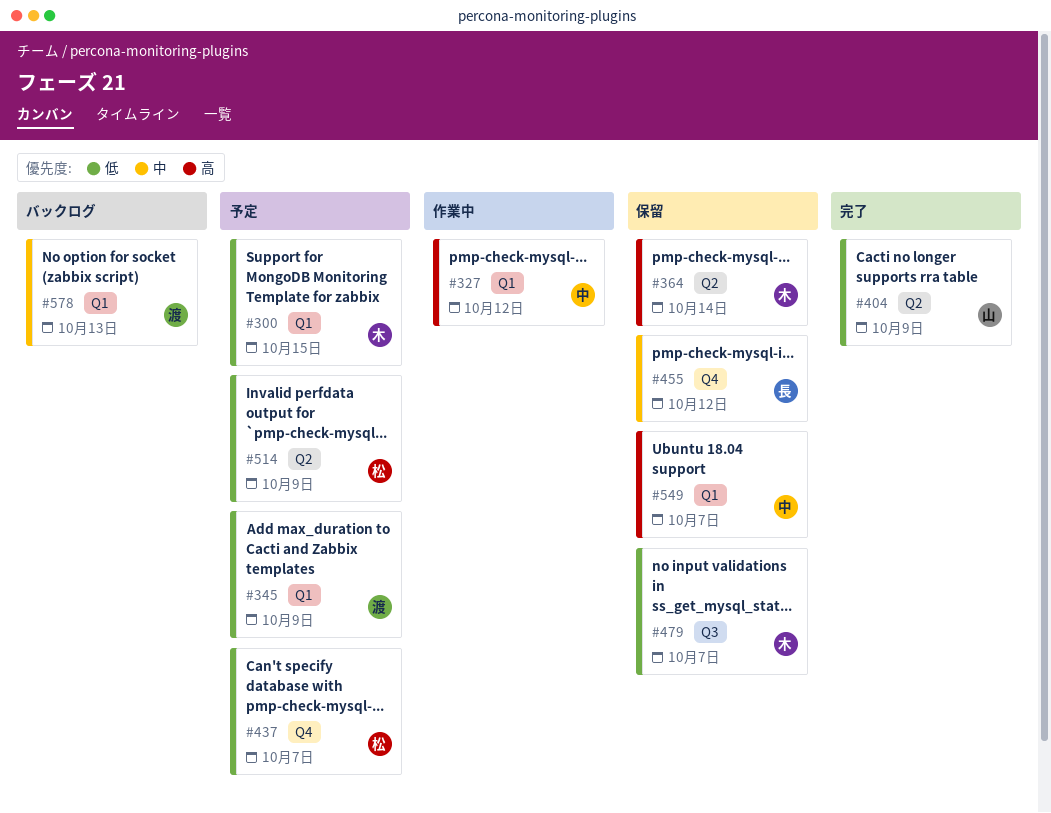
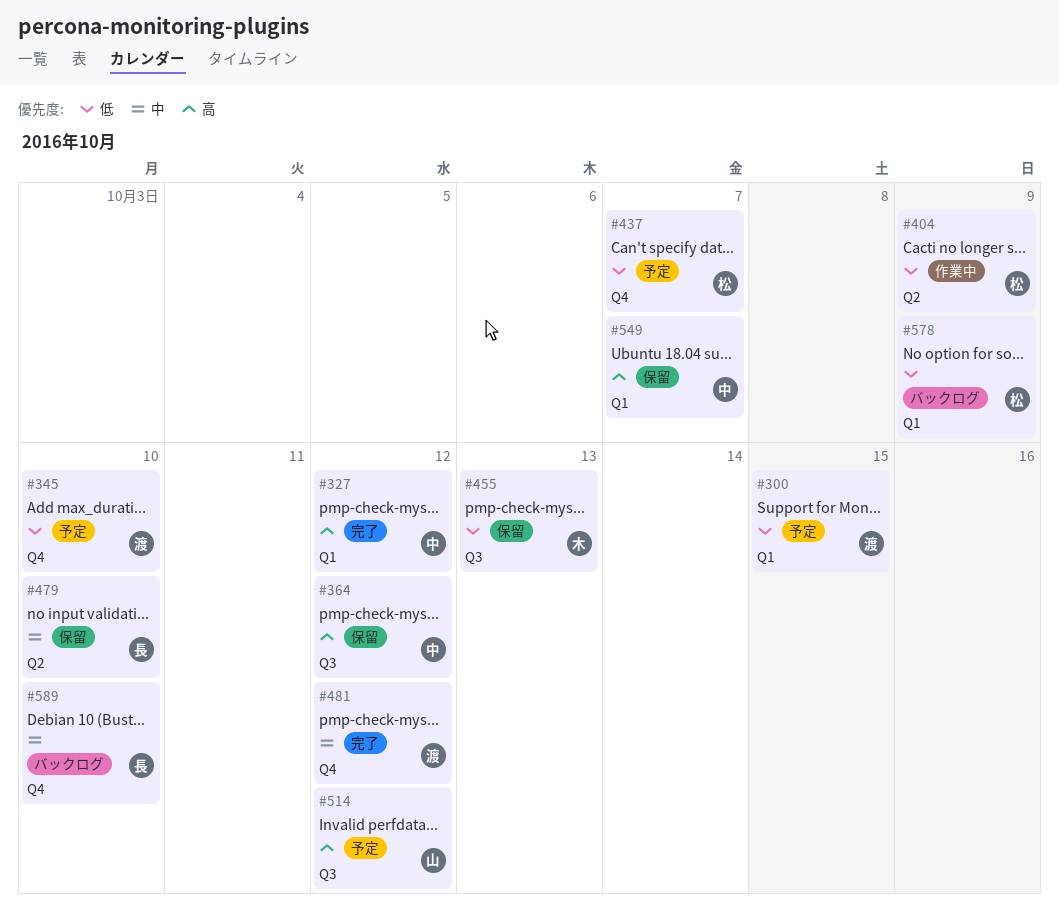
#300, owner: 木 -> 渡
#327, status: 作業中 -> 完了
#345, label: Q1 -> Q4
#345, due: Oct 9 -> Oct 10
#364, owner: 木 -> 中
#364, label: Q2 -> Q3
#364, due: Oct 14 -> Oct 12
#404, status: 完了 -> 作業中
#404, owner: 山 -> 松
#455, owner: 長 -> 木
#455, priority: 中 -> 低
#455, label: Q4 -> Q3
#455, due: Oct 12 -> Oct 13
#479, owner: 木 -> 長
#479, priority: 低 -> 中
#479, label: Q3 -> Q2
#479, due: Oct 7 -> Oct 10
#481: none -> present
#514, owner: 松 -> 山
#514, priority: 低 -> 高
#514, label: Q2 -> Q3
#514, due: Oct 9 -> Oct 12
#578, owner: 渡 -> 松
#578, priority: 中 -> 低
#578, due: Oct 13 -> Oct 9
#589: none -> present

